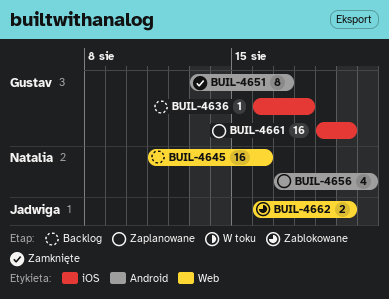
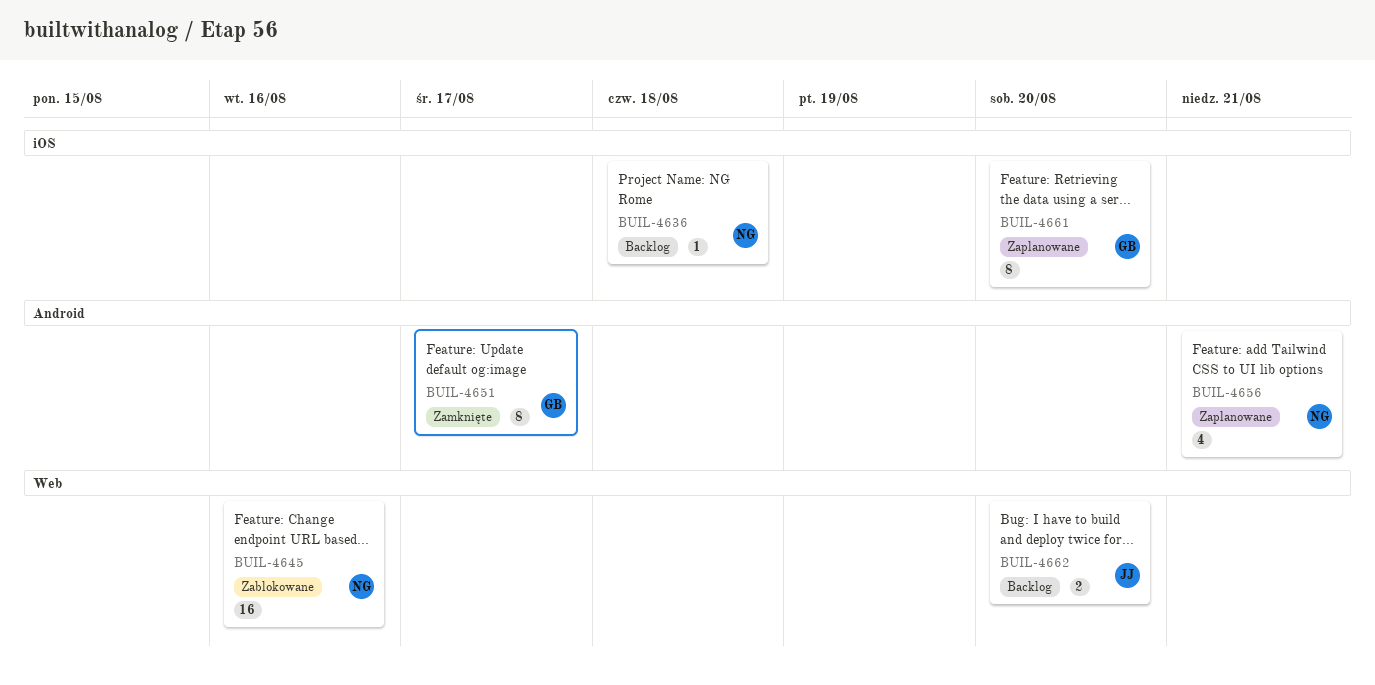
BUIL-4636, owner: Gustav -> Natalia
BUIL-4645, status: Backlog -> Zablokowane
BUIL-4661, estimate: 16 -> 8
BUIL-4662, status: Zablokowane -> Backlog

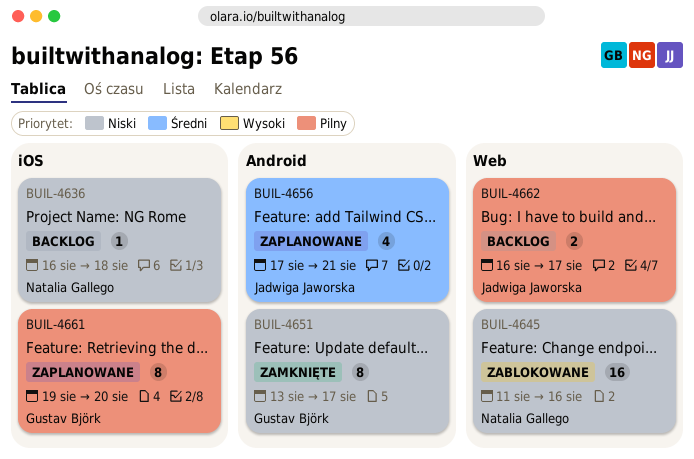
BUIL-4656, owner: Natalia Gallego -> Jadwiga Jaworska
BUIL-4662, due: Aug 20 -> Aug 17

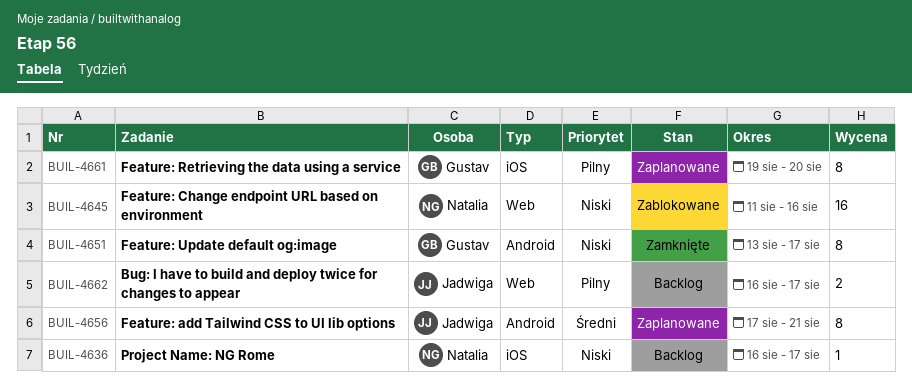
BUIL-4636, due: Aug 18 -> Aug 17
BUIL-4656, estimate: 4 -> 8

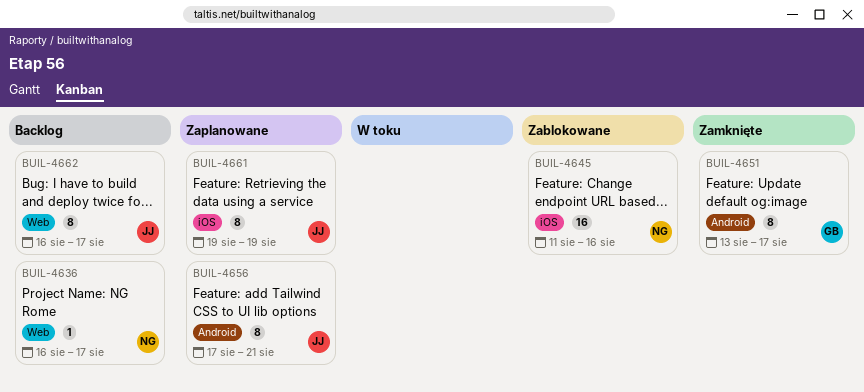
BUIL-4636, label: iOS -> Web
BUIL-4645, label: Web -> iOS
BUIL-4661, owner: Gustav -> Jadwiga
BUIL-4661, due: Aug 20 -> Aug 19
BUIL-4662, estimate: 2 -> 8

